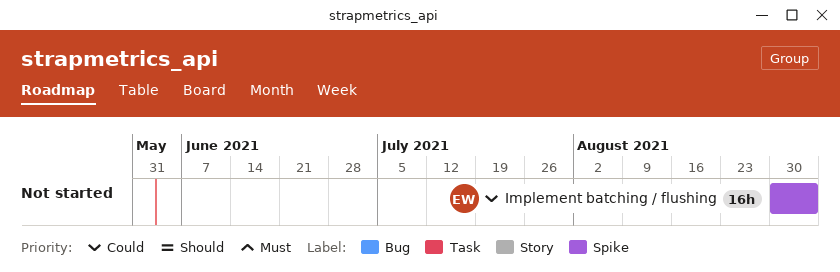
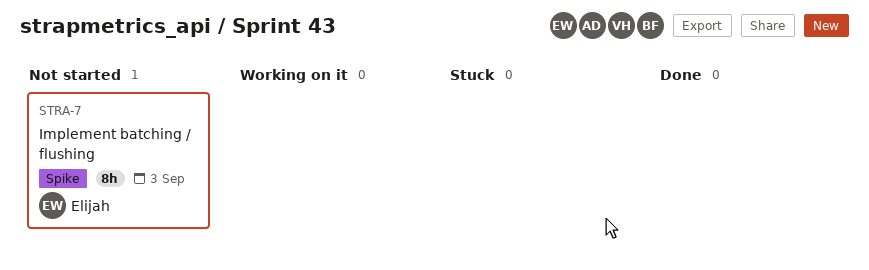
Implement batching / flushing, estimate: 16h -> 8h

